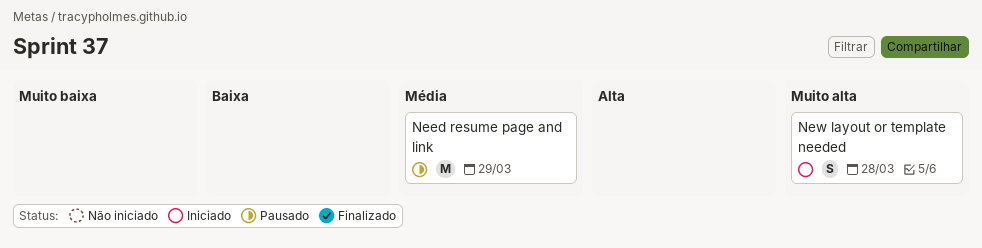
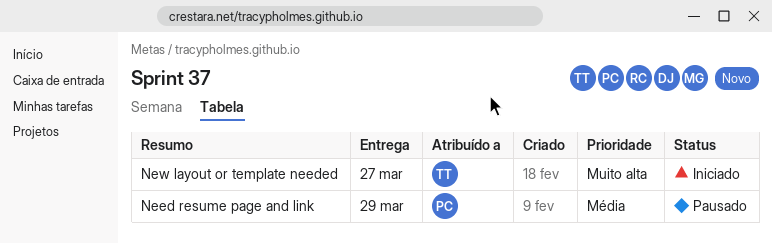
New layout or template needed, due: Mar 28 -> Mar 27

